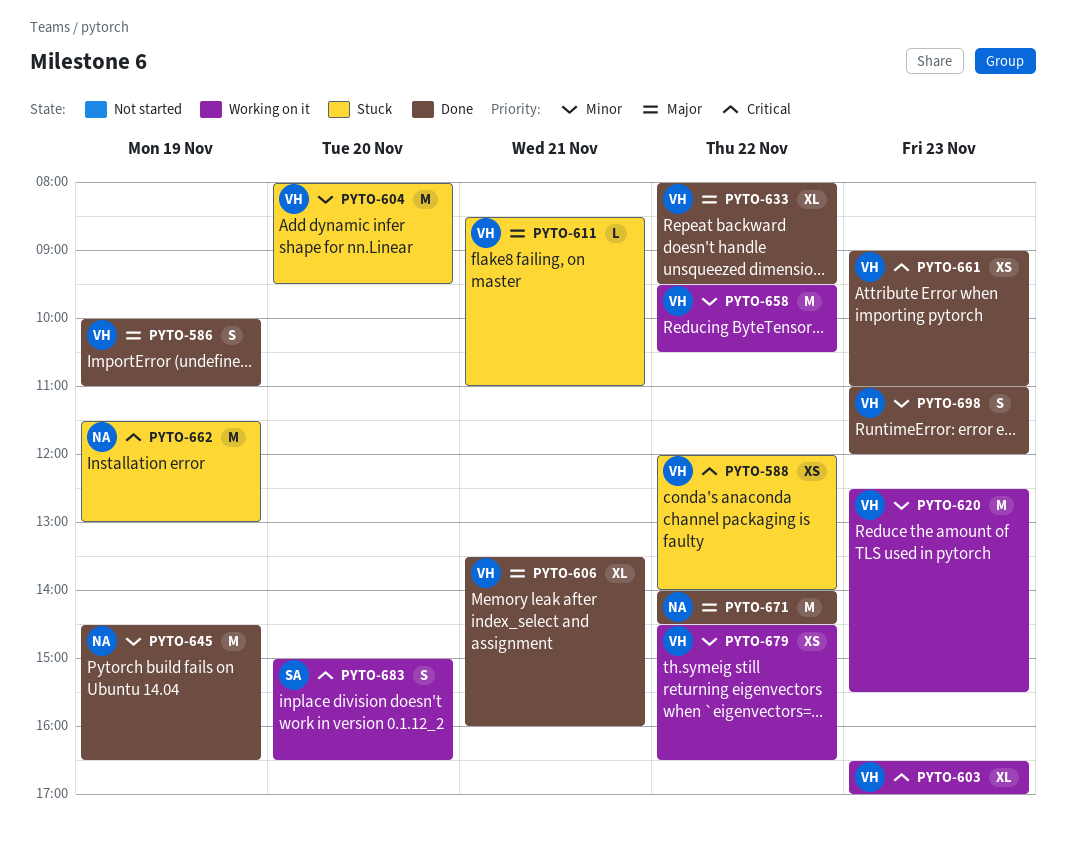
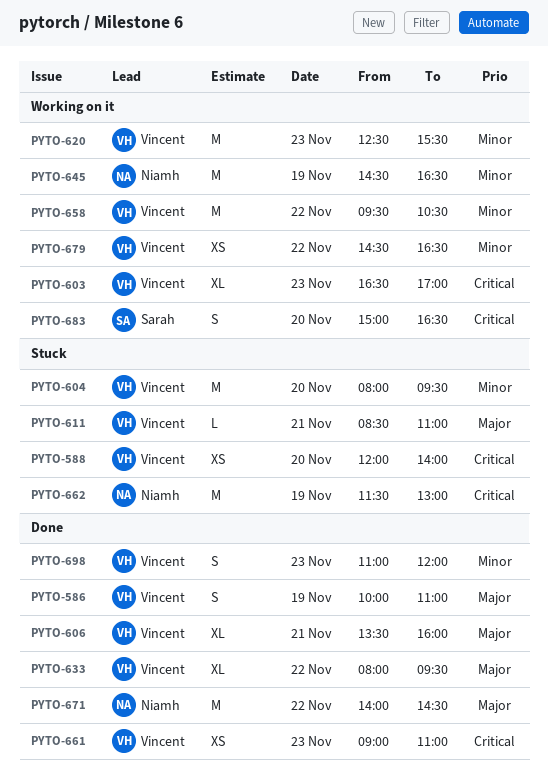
PYTO-588, day: Nov 22 -> Nov 20
PYTO-645, status: Done -> Working on it

